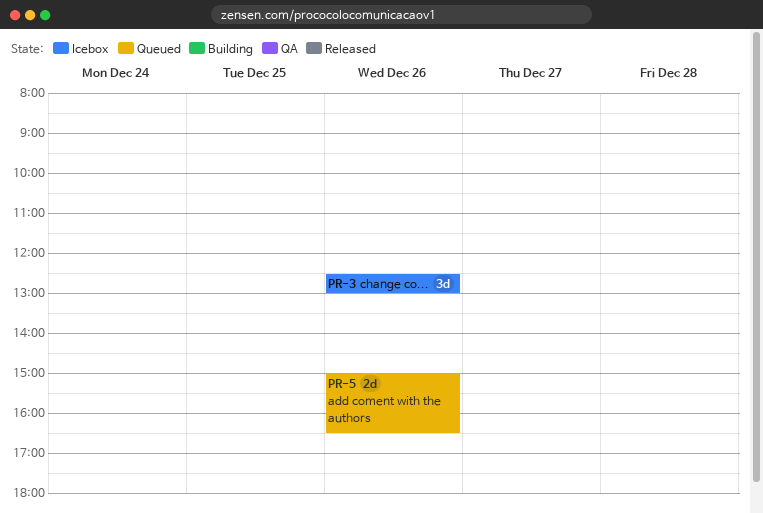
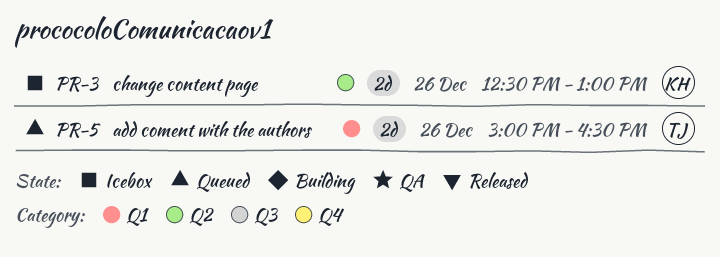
PR-3, estimate: 3d -> 2d

